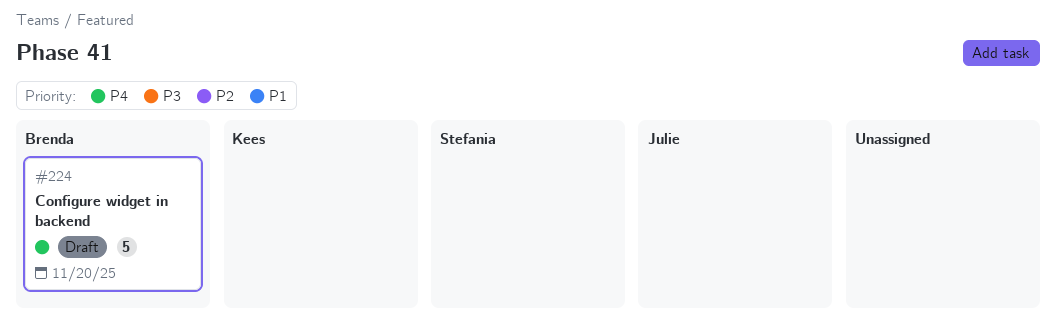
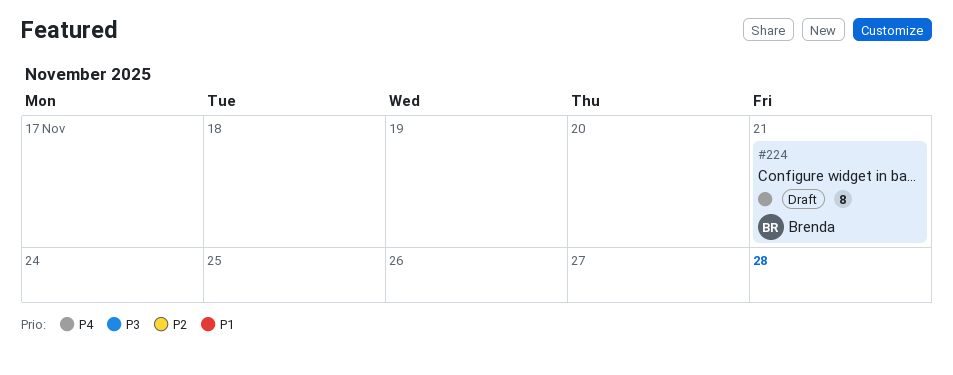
#224, estimate: 5 -> 8
#224, due: Nov 20 -> Nov 21

